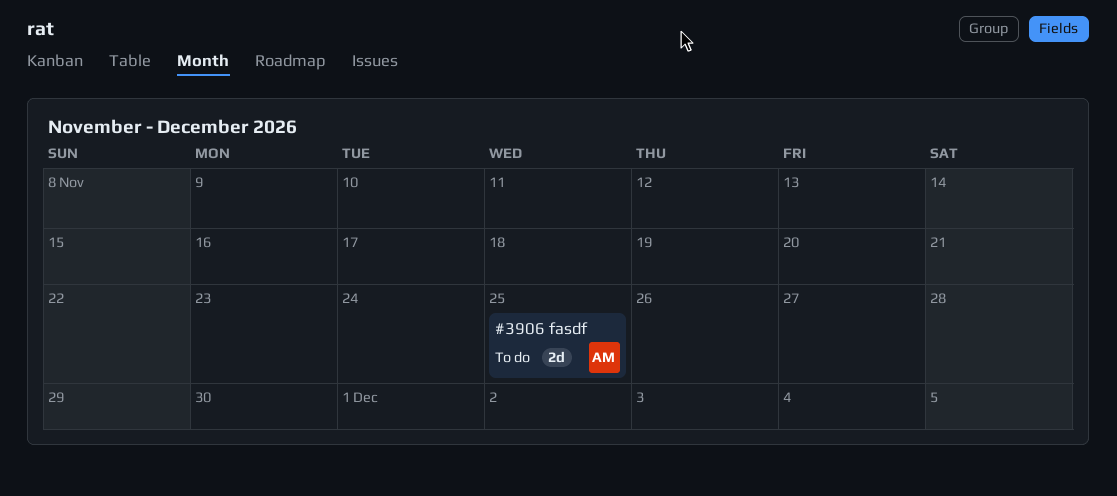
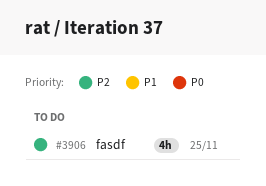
#3906, estimate: 2d -> 4h

